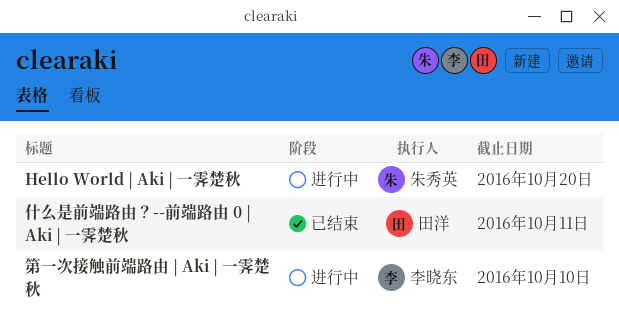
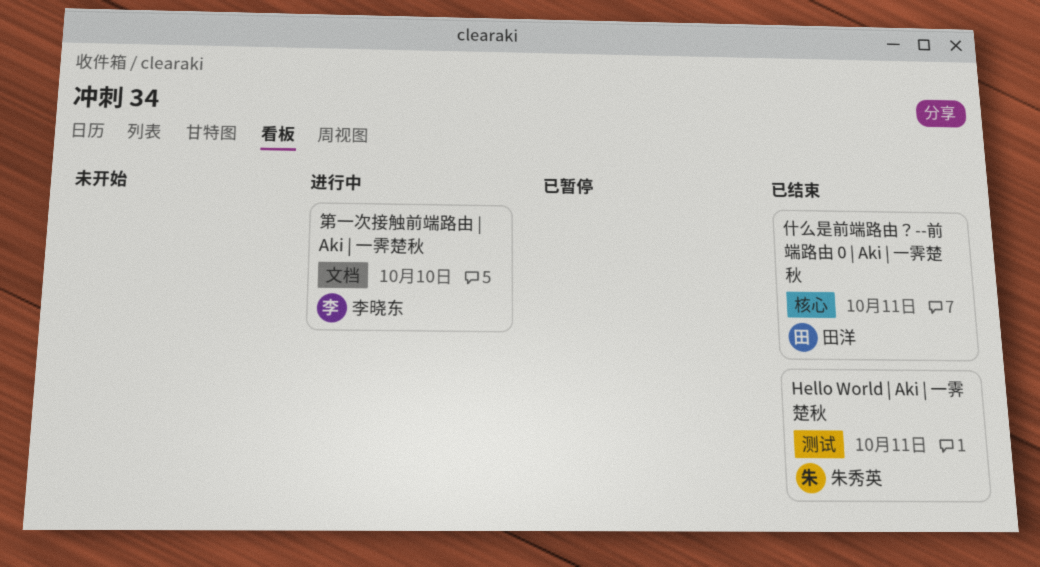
Hello World | Aki | 一霁楚秋, status: 进行中 -> 已结束
Hello World | Aki | 一霁楚秋, due: Oct 20 -> Oct 11

